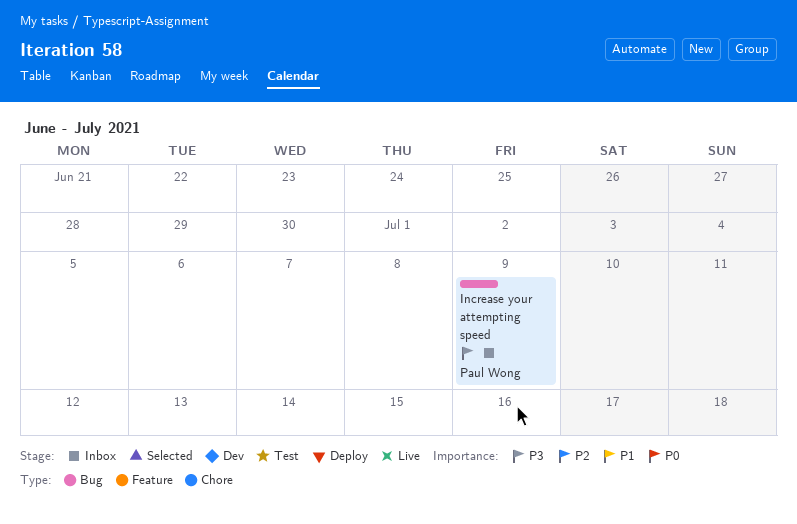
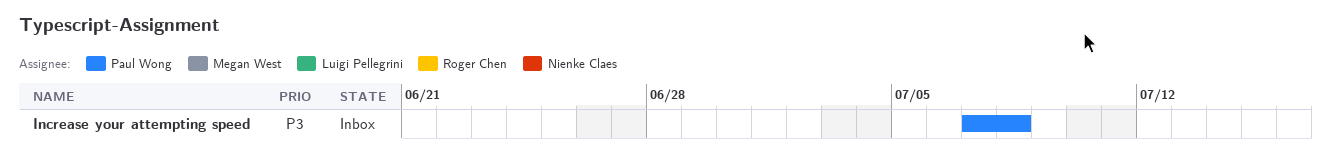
Increase your attempting speed, due: Jul 9 -> Jul 8

